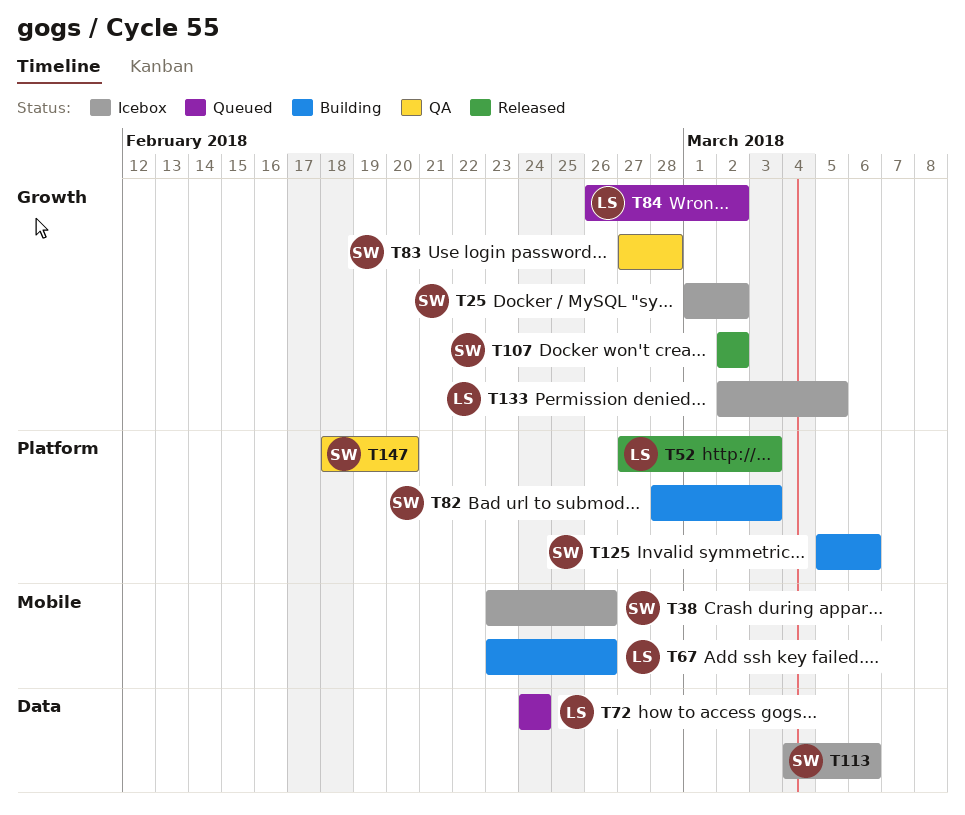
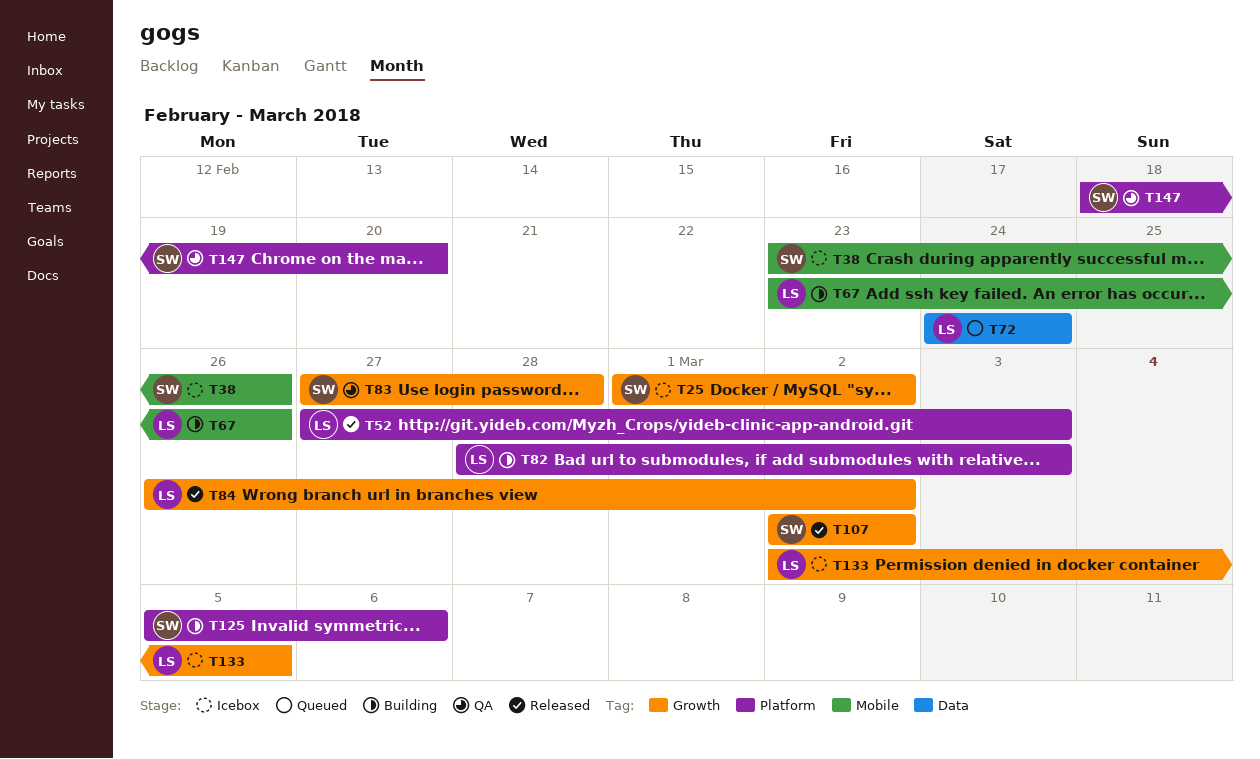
T82, owner: SW -> LS
T84, status: Queued -> Released
T113: present -> none

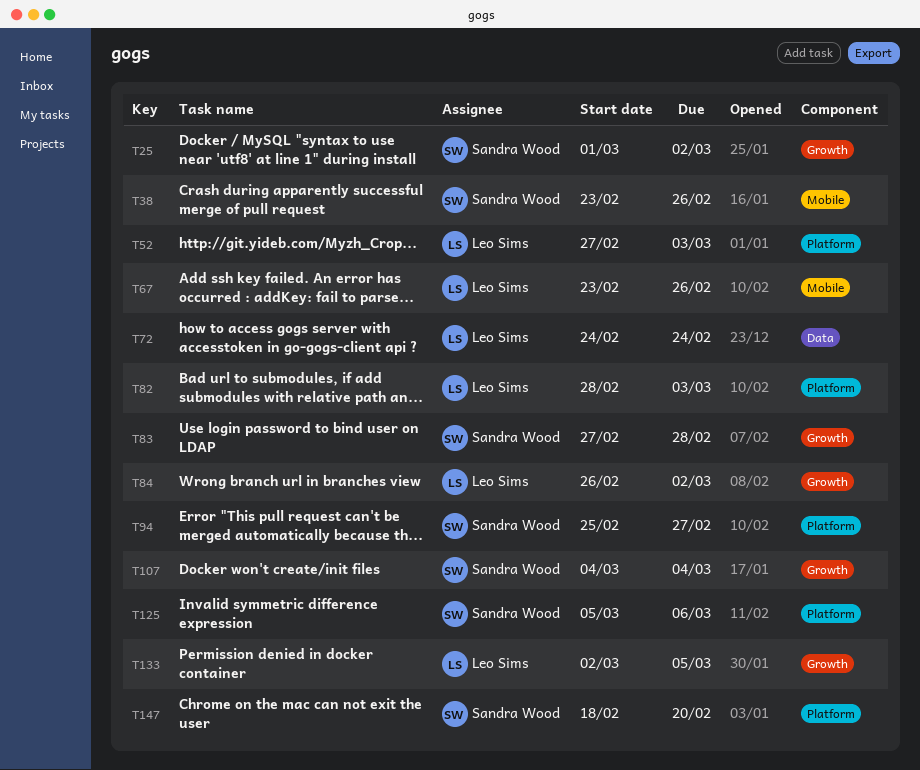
T94: none -> present
T107, start: Mar 2 -> Mar 4
T107, due: Mar 2 -> Mar 4

